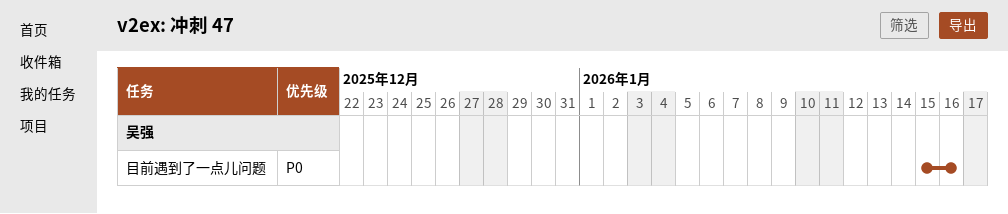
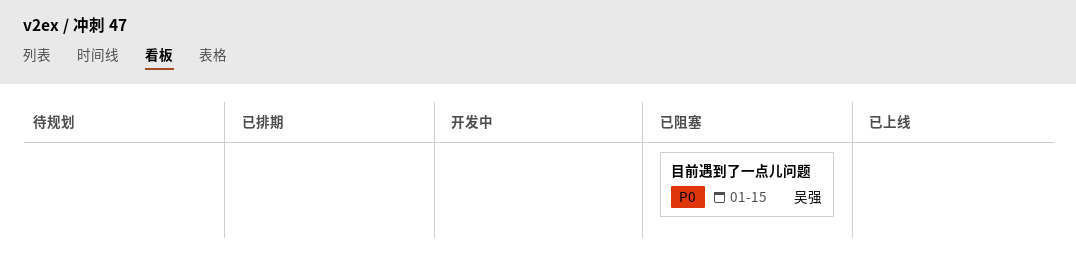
目前遇到了一点儿问题, due: Jan 16 -> Jan 15

